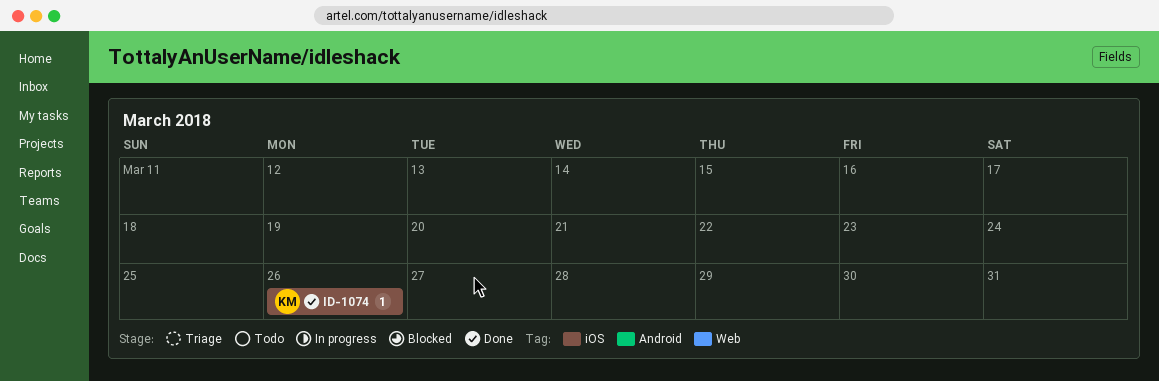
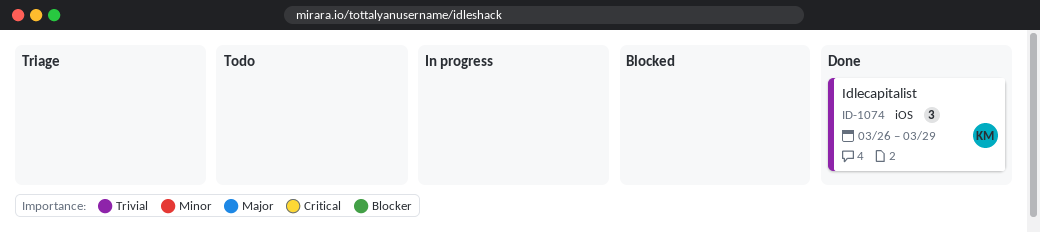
ID-1074, estimate: 1 -> 3
ID-1074, due: Mar 26 -> Mar 29

